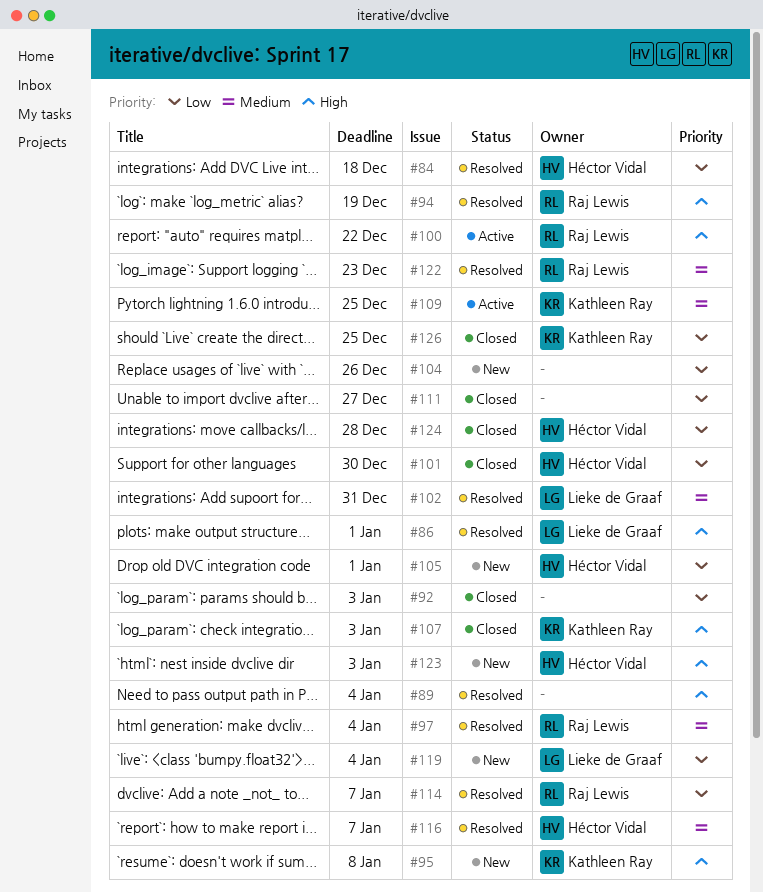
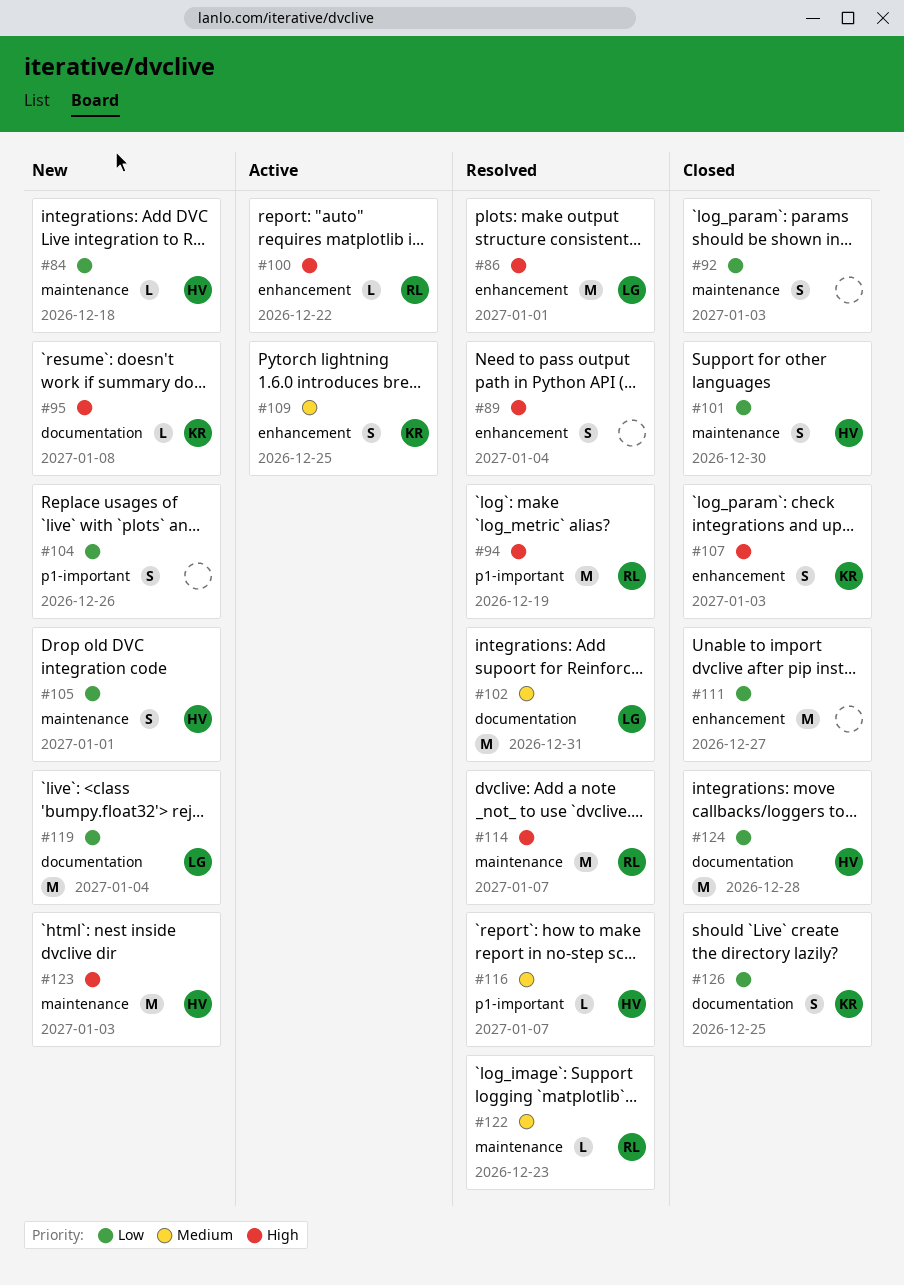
#84, status: Resolved -> New
#97: present -> none
#114, priority: Low -> High

